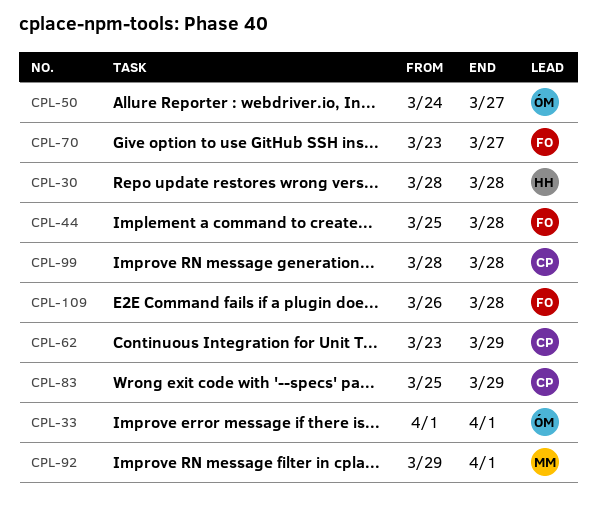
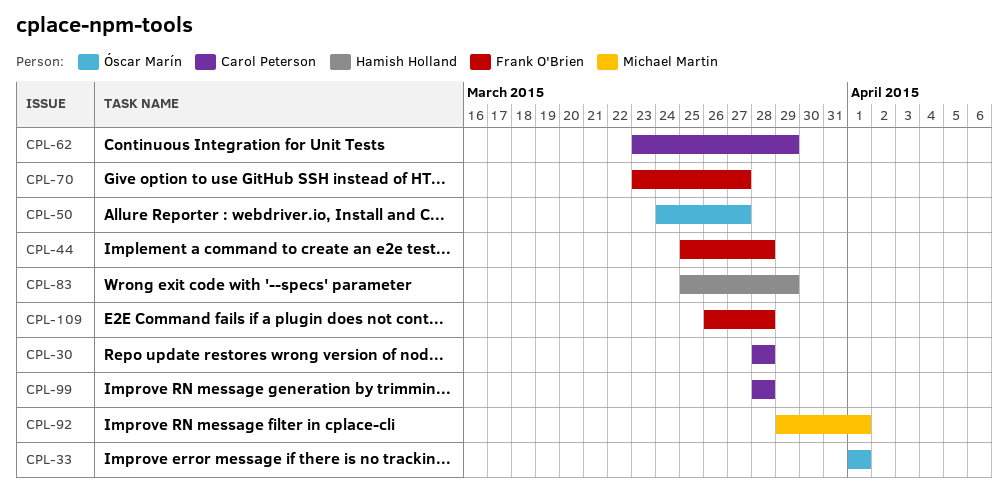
CPL-30, owner: Hamish Holland -> Carol Peterson
CPL-83, owner: Carol Peterson -> Hamish Holland

